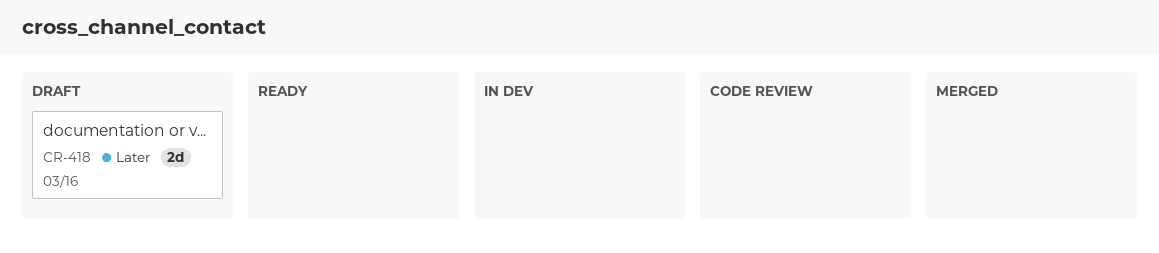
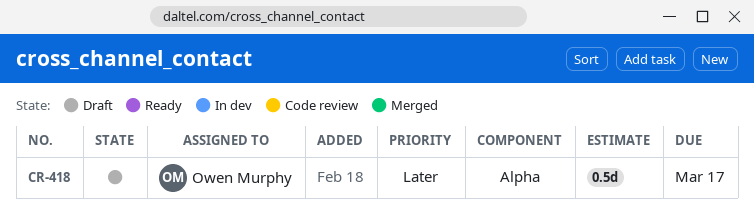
CR-418, estimate: 2d -> 0.5d
CR-418, due: Mar 16 -> Mar 17

